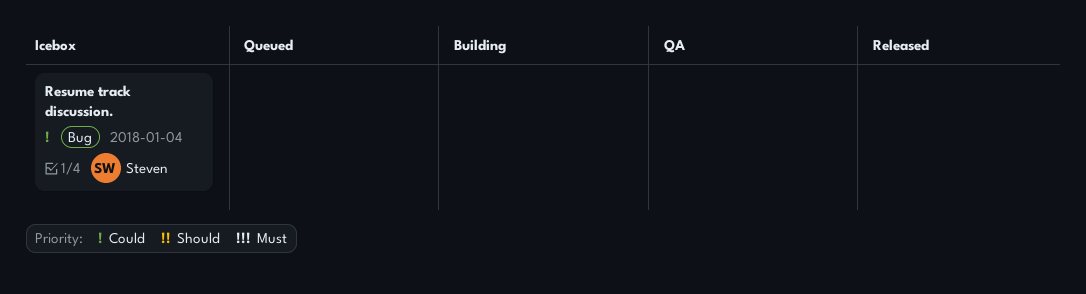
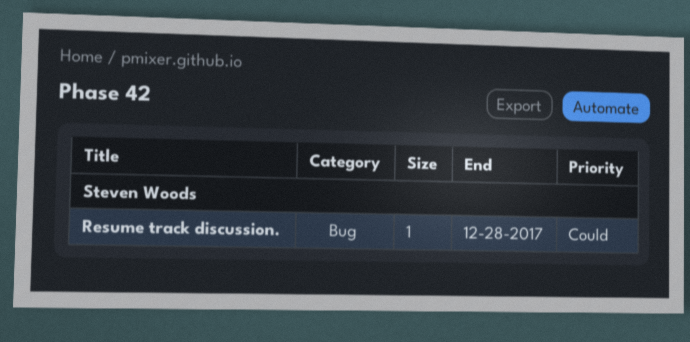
Resume track discussion., due: Jan 4 -> Dec 28

